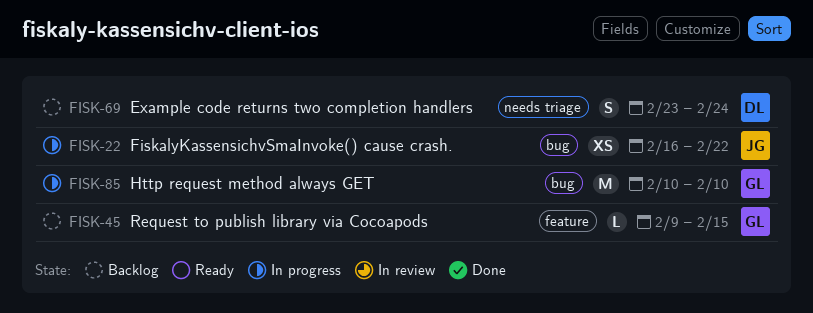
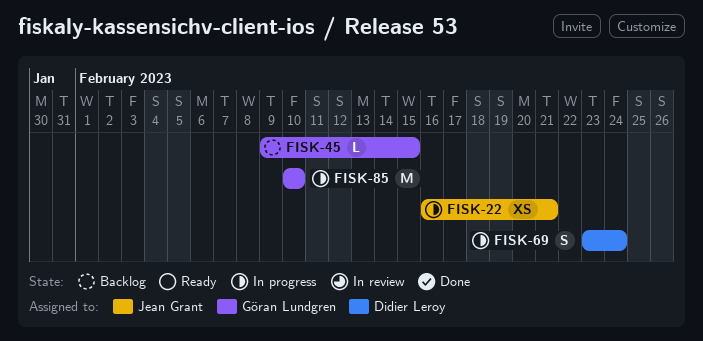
FISK-22, due: Feb 22 -> Feb 21
FISK-69, status: Backlog -> In progress

